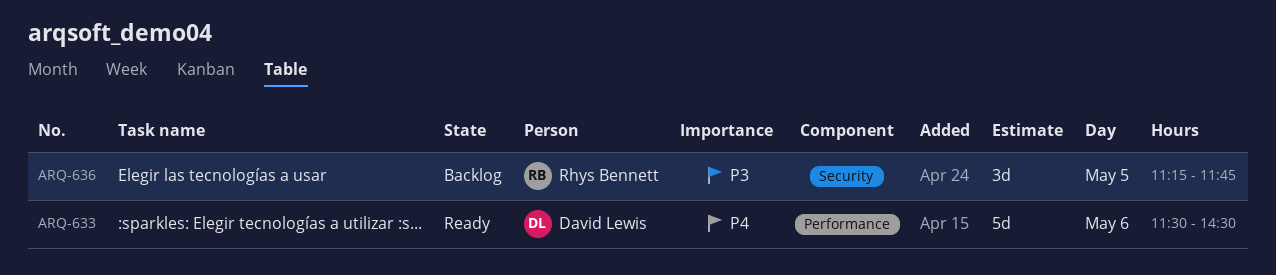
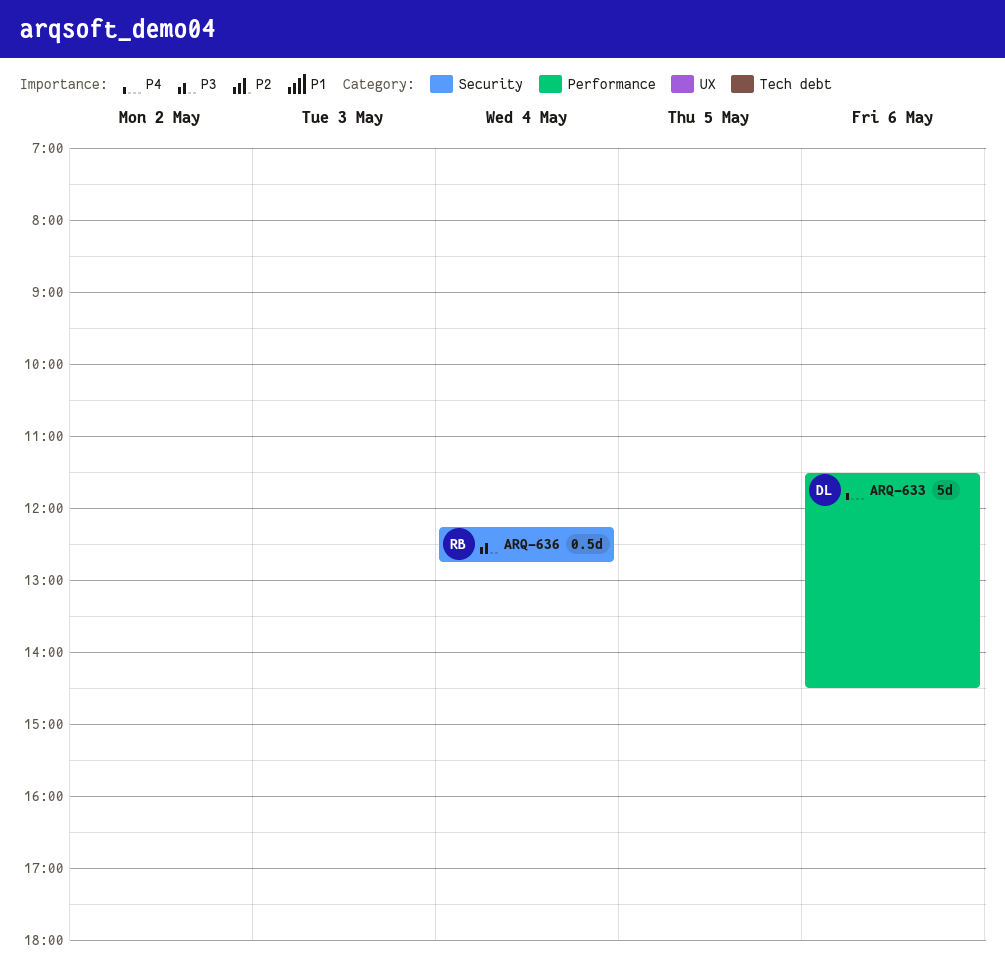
ARQ-636, estimate: 3d -> 0.5d
ARQ-636, day: May 5 -> May 4
ARQ-636, begins: 11:15 -> 12:15
ARQ-636, ends: 11:45 -> 12:45

